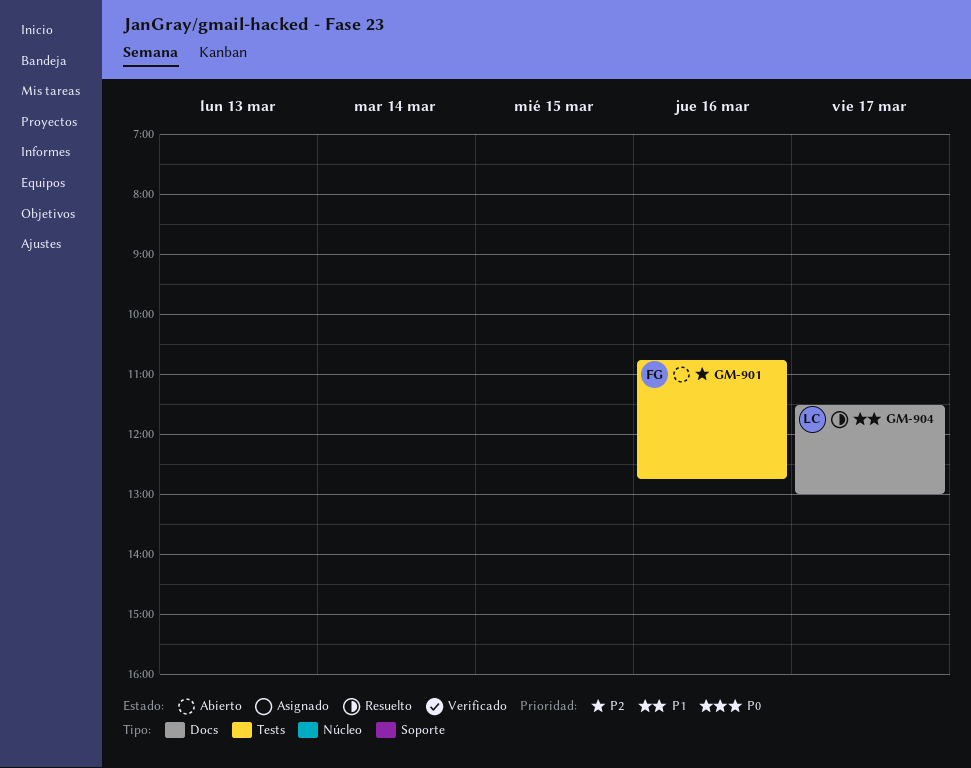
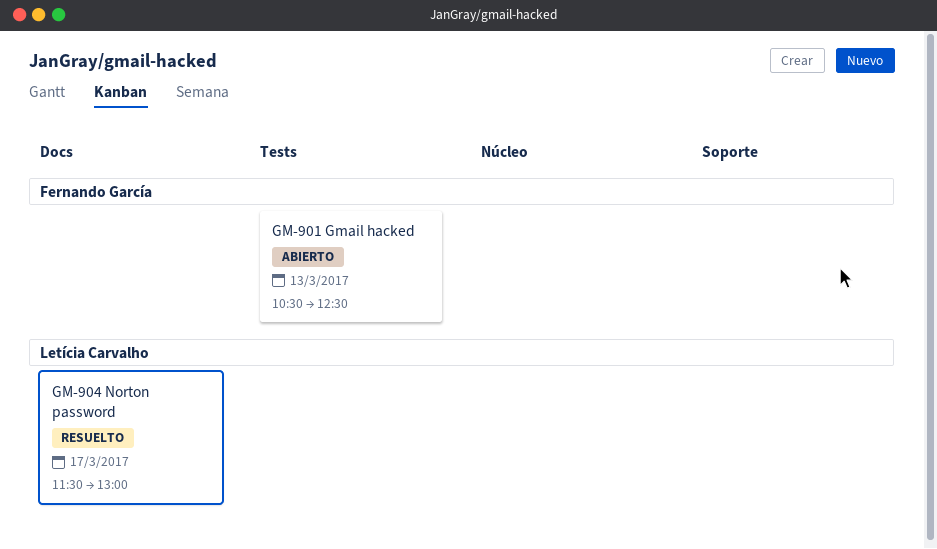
GM-901, day: Mar 16 -> Mar 13
GM-901, begins: 10:45 -> 10:30
GM-901, ends: 12:45 -> 12:30

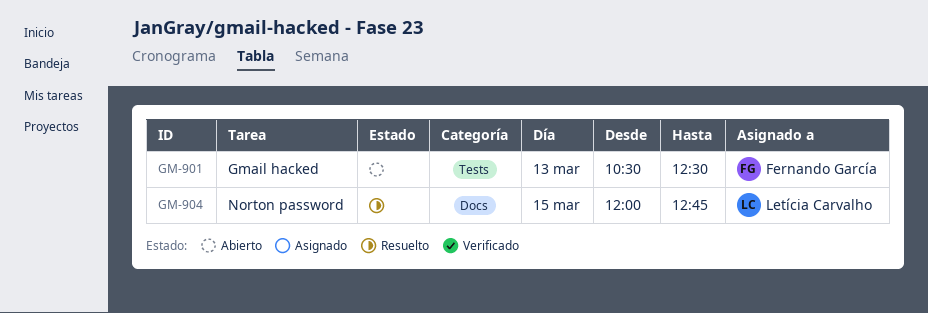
GM-904, day: Mar 17 -> Mar 15
GM-904, begins: 11:30 -> 12:00
GM-904, ends: 13:00 -> 12:45

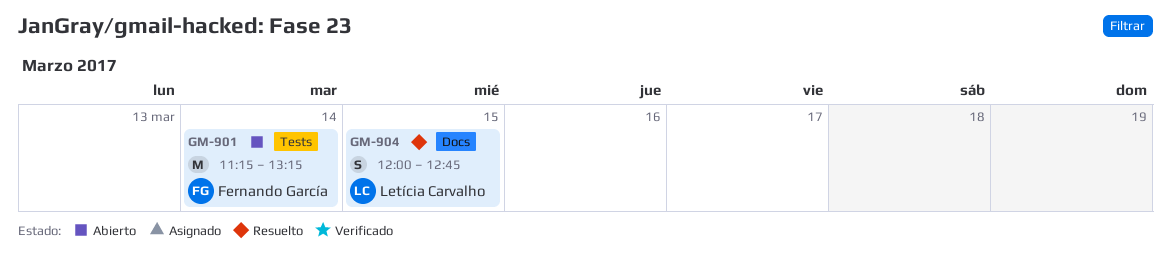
GM-901, day: Mar 13 -> Mar 14
GM-901, begins: 10:30 -> 11:15
GM-901, ends: 12:30 -> 13:15

